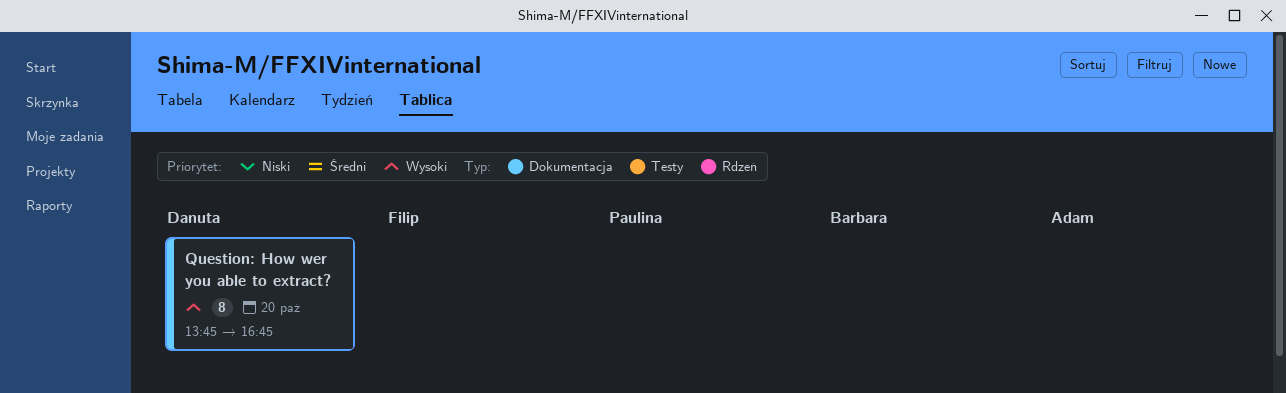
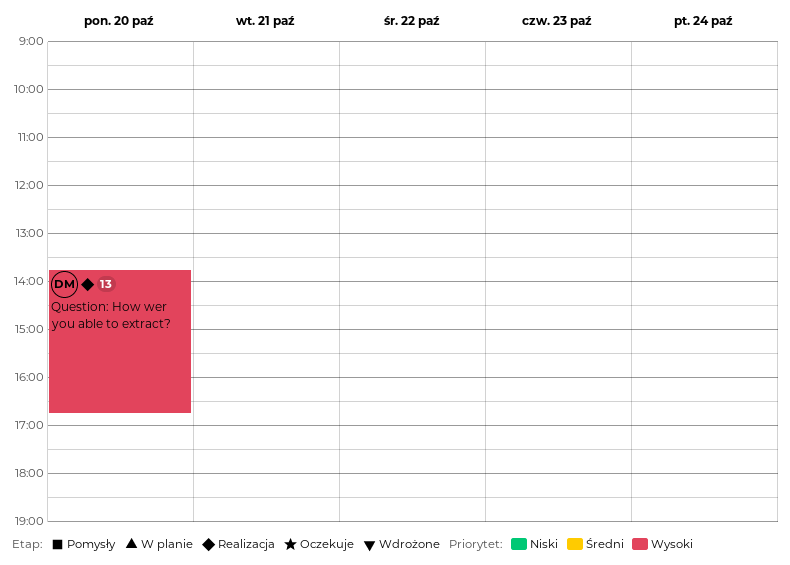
Question: How wer you able to extract?, estimate: 8 -> 13

